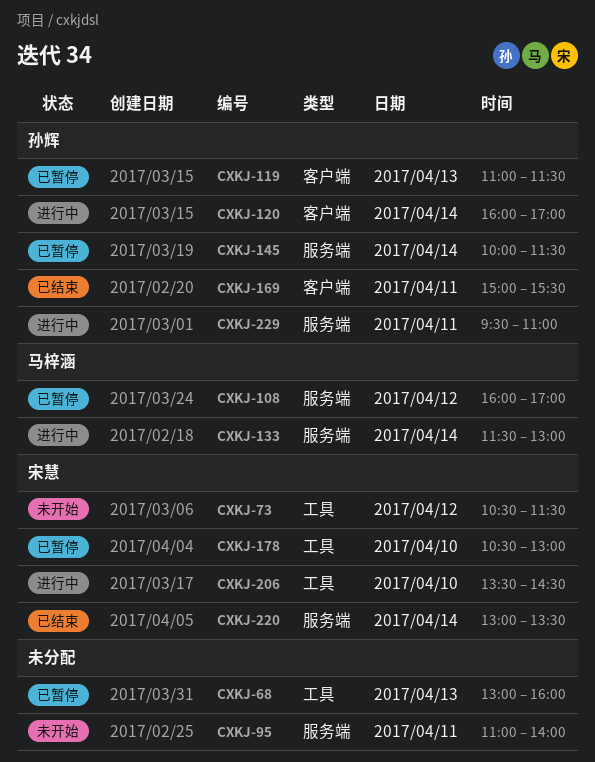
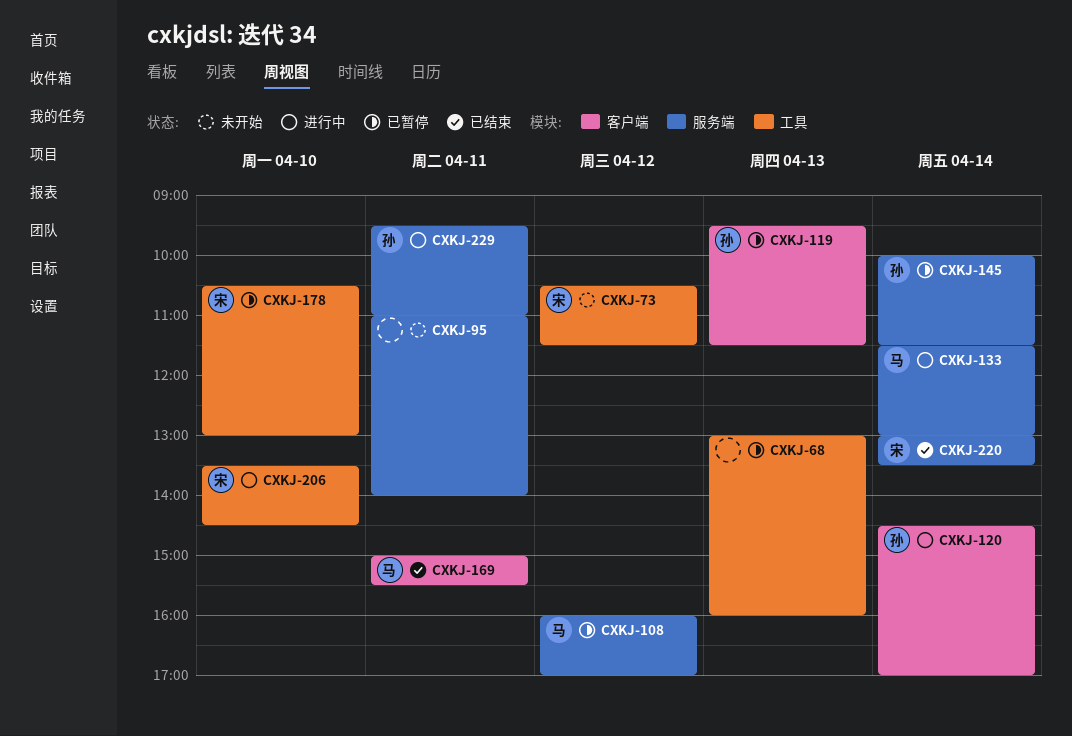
CXKJ-119, begins: 11:00 -> 09:30
CXKJ-120, begins: 16:00 -> 14:30
CXKJ-169, owner: 孙辉 -> 马梓涵

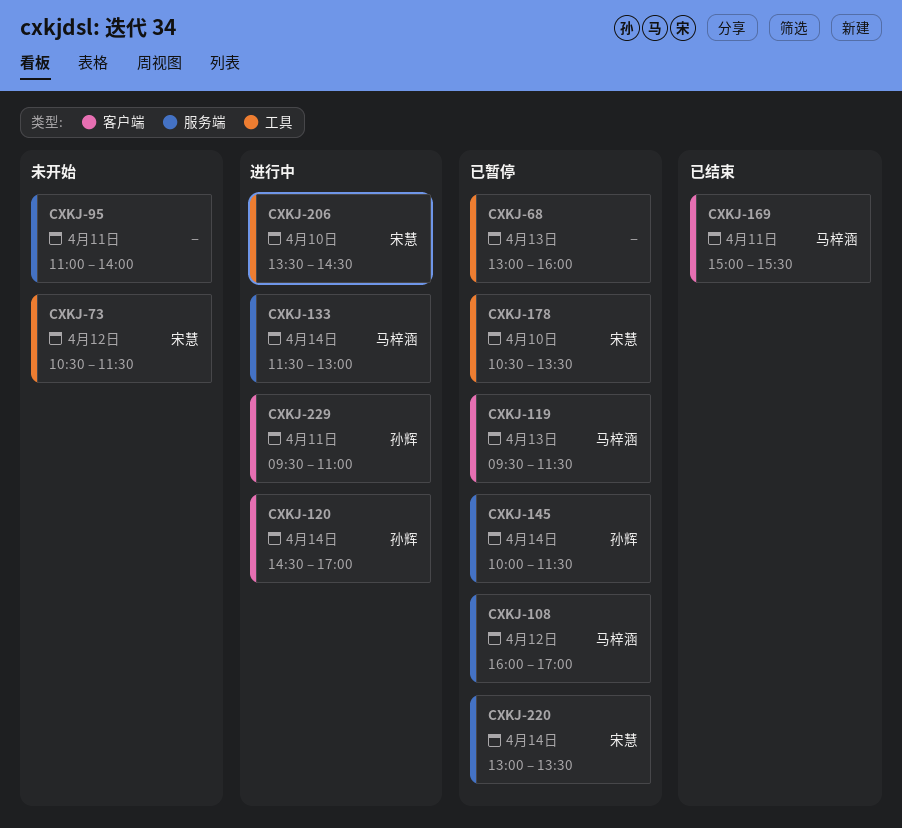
CXKJ-119, owner: 孙辉 -> 马梓涵
CXKJ-178, ends: 13:00 -> 13:30
CXKJ-220, status: 已结束 -> 已暂停
CXKJ-229, label: 服务端 -> 客户端

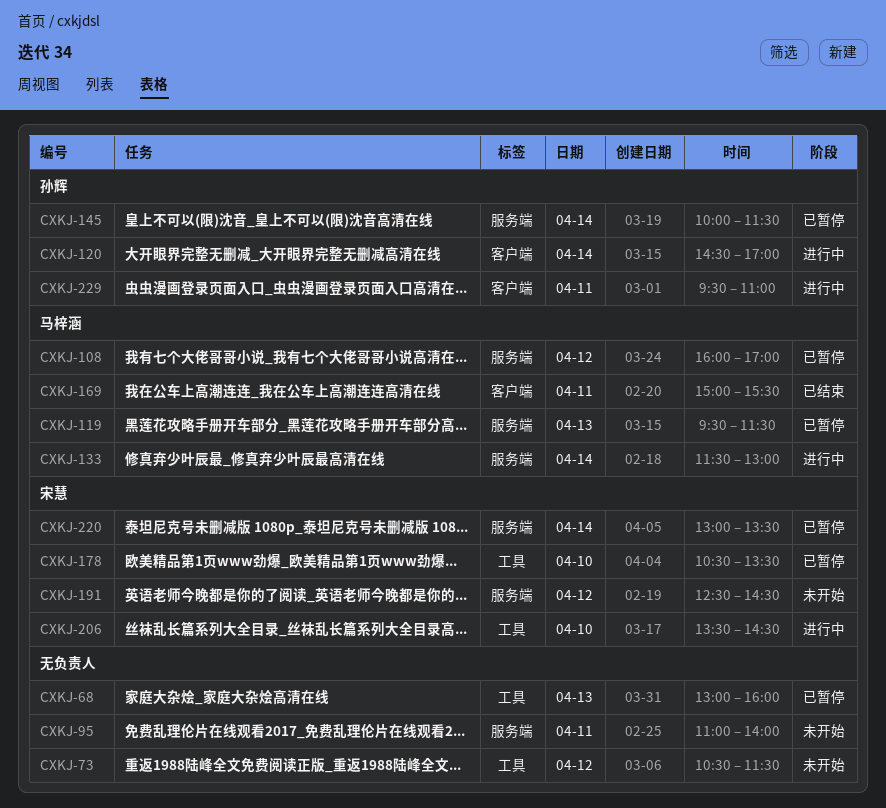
CXKJ-73, owner: 宋慧 -> none
CXKJ-119, label: 客户端 -> 服务端
CXKJ-191: none -> present

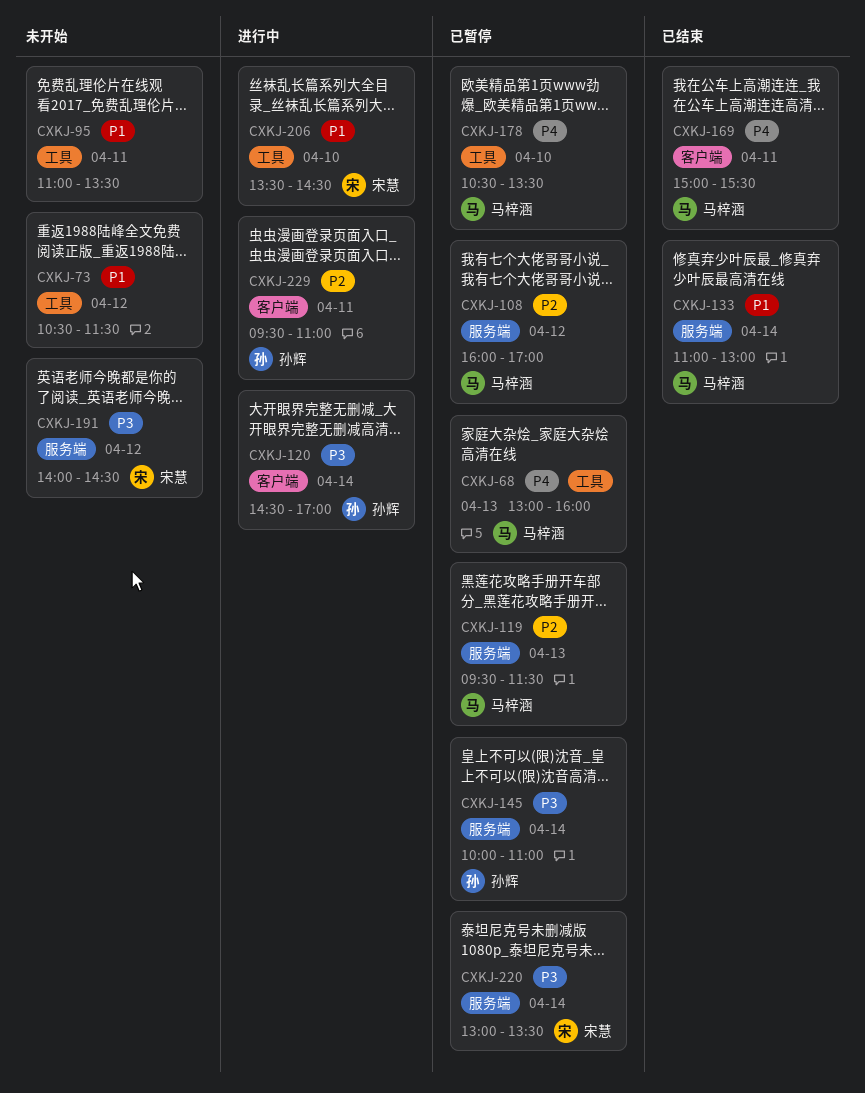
CXKJ-68, owner: none -> 马梓涵
CXKJ-95, label: 服务端 -> 工具
CXKJ-95, ends: 14:00 -> 13:30
CXKJ-133, status: 进行中 -> 已结束
CXKJ-133, begins: 11:30 -> 11:00
CXKJ-145, ends: 11:30 -> 11:00
CXKJ-178, owner: 宋慧 -> 马梓涵
CXKJ-191, begins: 12:30 -> 14:00

